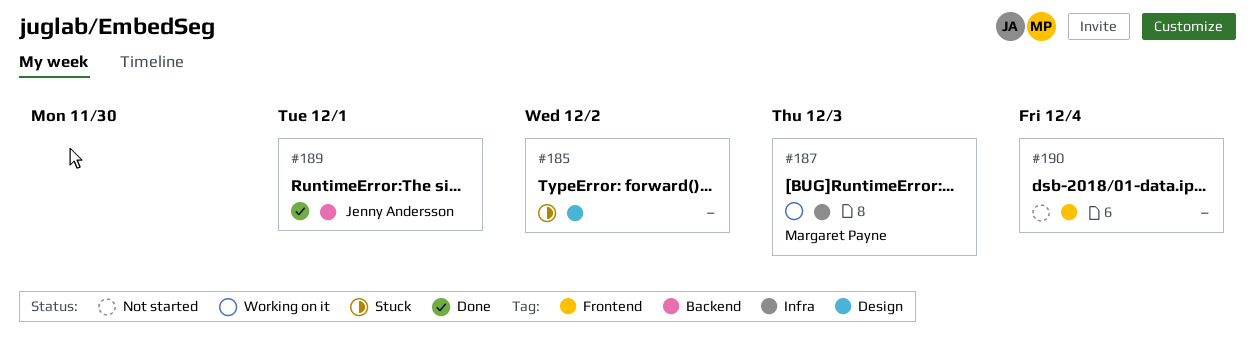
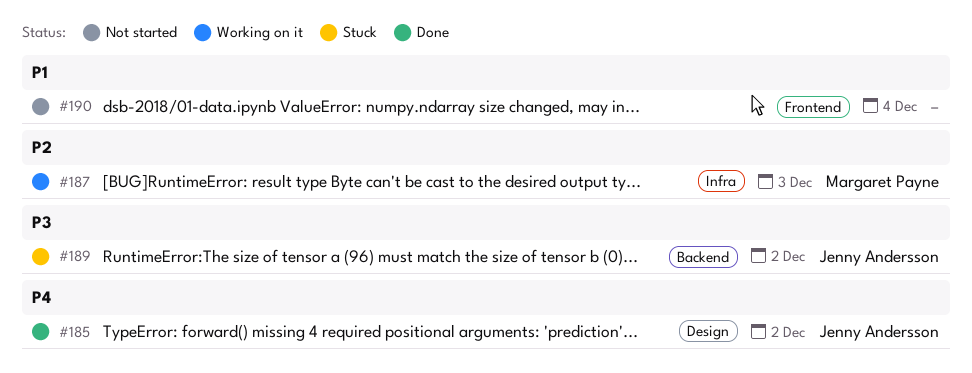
#185, status: Stuck -> Done
#185, owner: none -> Jenny Andersson
#189, status: Done -> Stuck
#189, due: Dec 1 -> Dec 2

